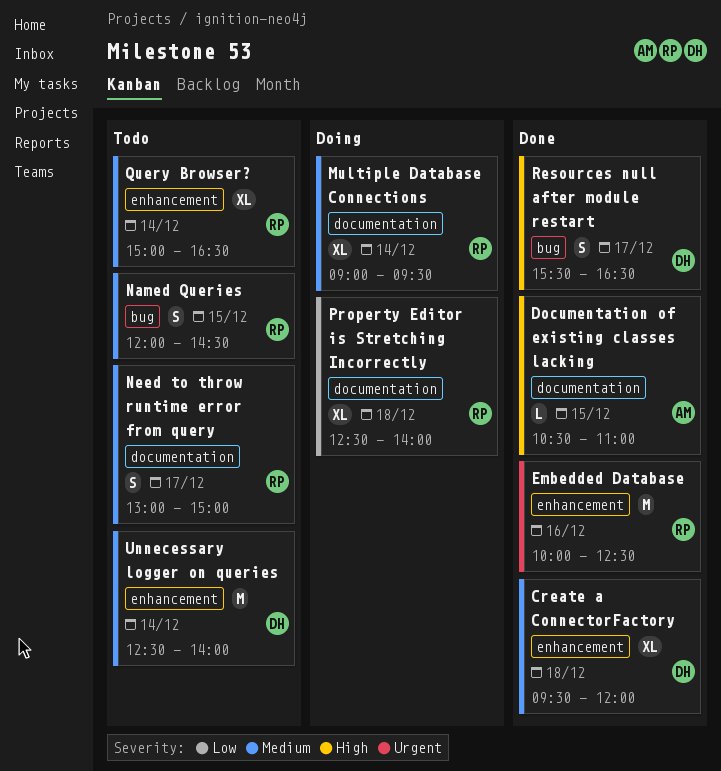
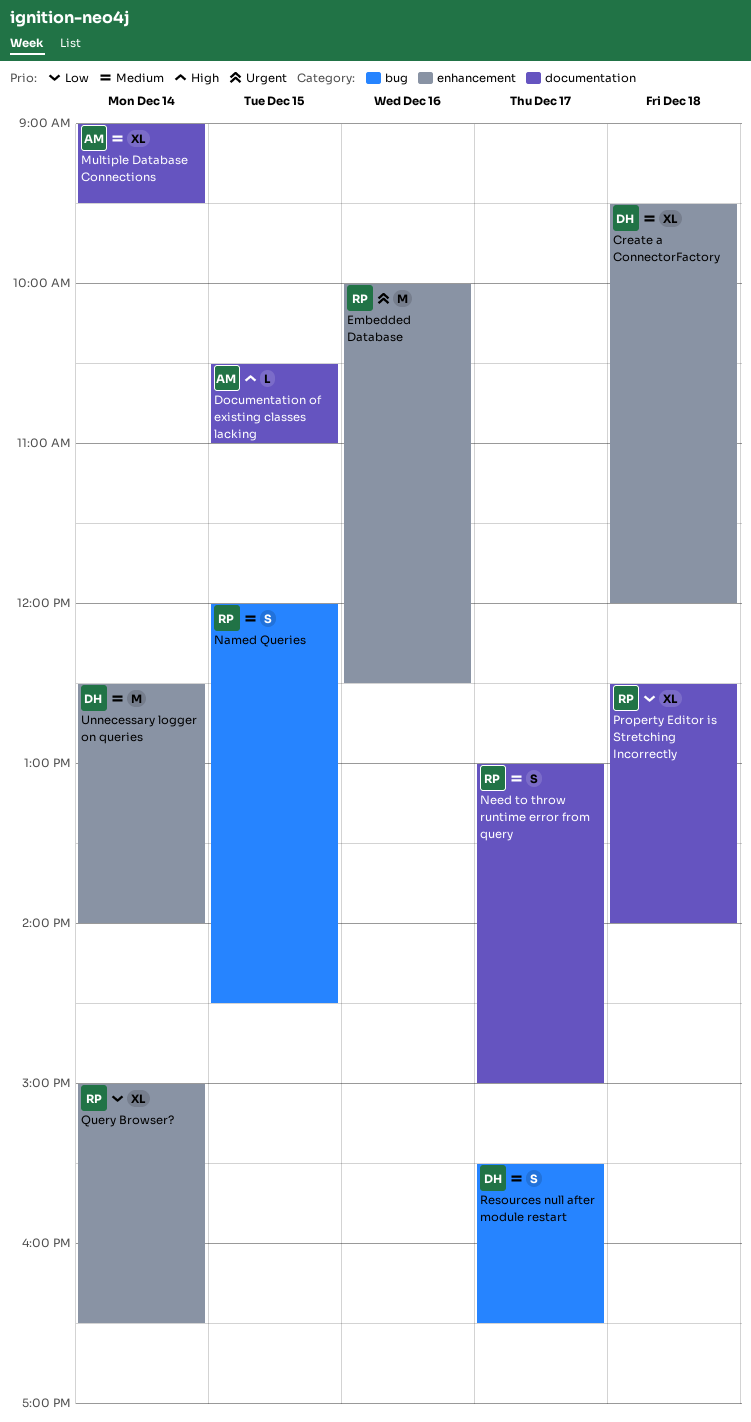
Multiple Database Connections, owner: RP -> AM
Query Browser?, priority: Medium -> Low
Resources null after module restart, priority: High -> Medium

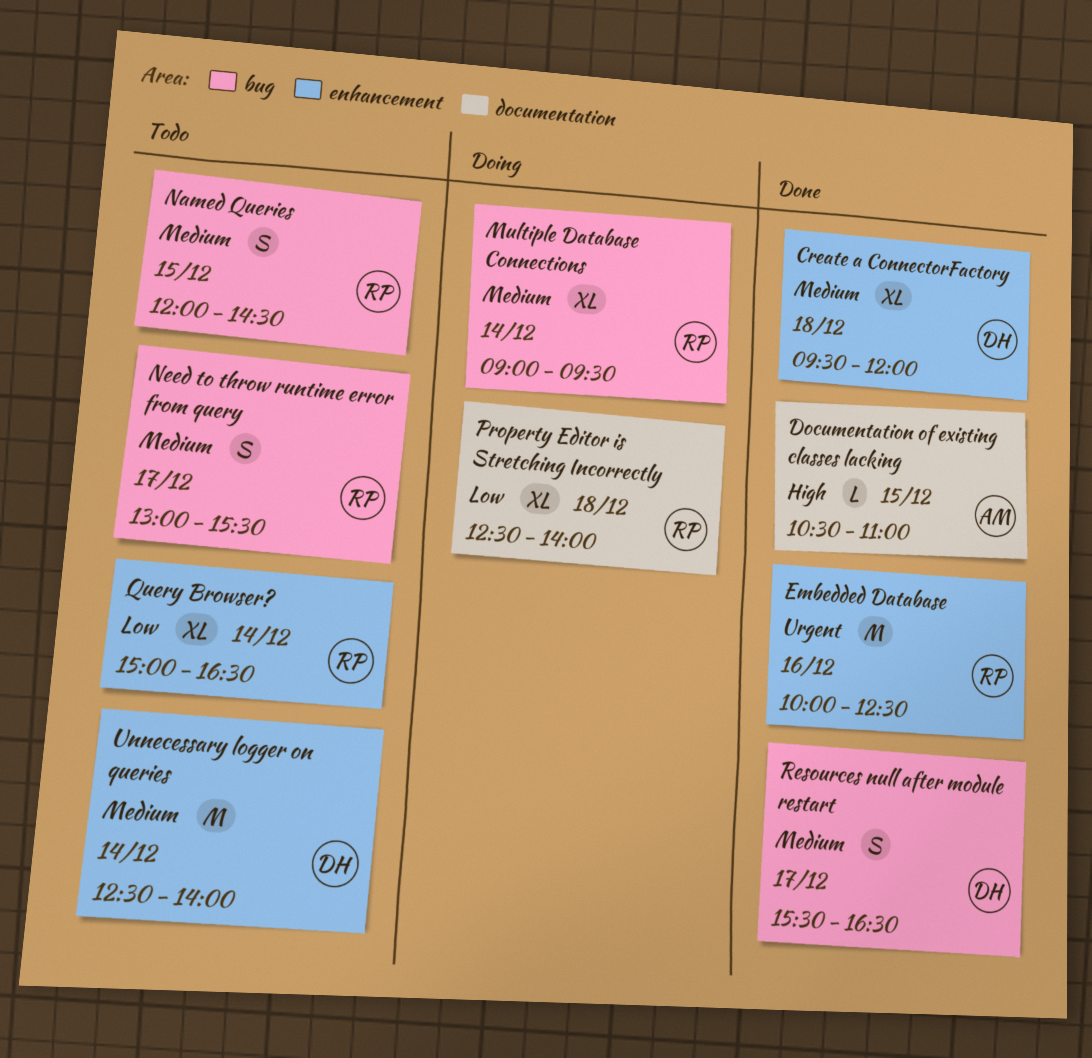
Multiple Database Connections, owner: AM -> RP
Multiple Database Connections, label: documentation -> bug
Need to throw runtime error from query, label: documentation -> bug
Need to throw runtime error from query, ends: 15:00 -> 15:30

